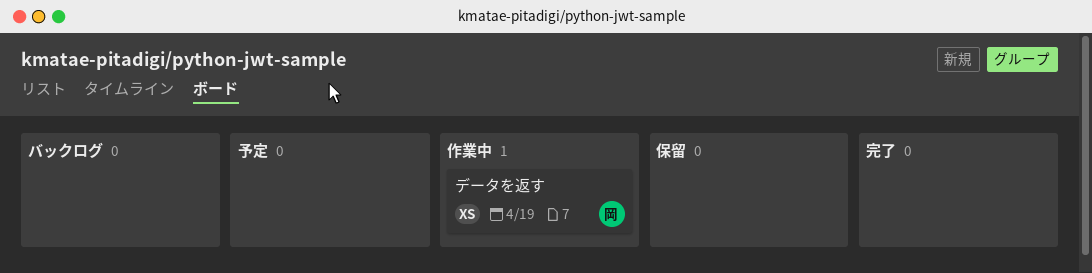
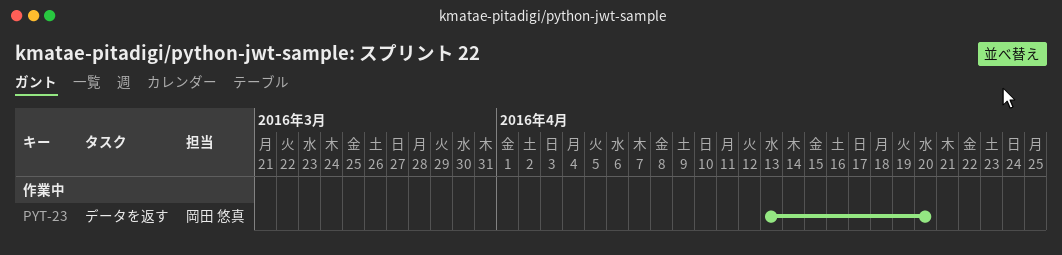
データを返す, due: Apr 19 -> Apr 20

